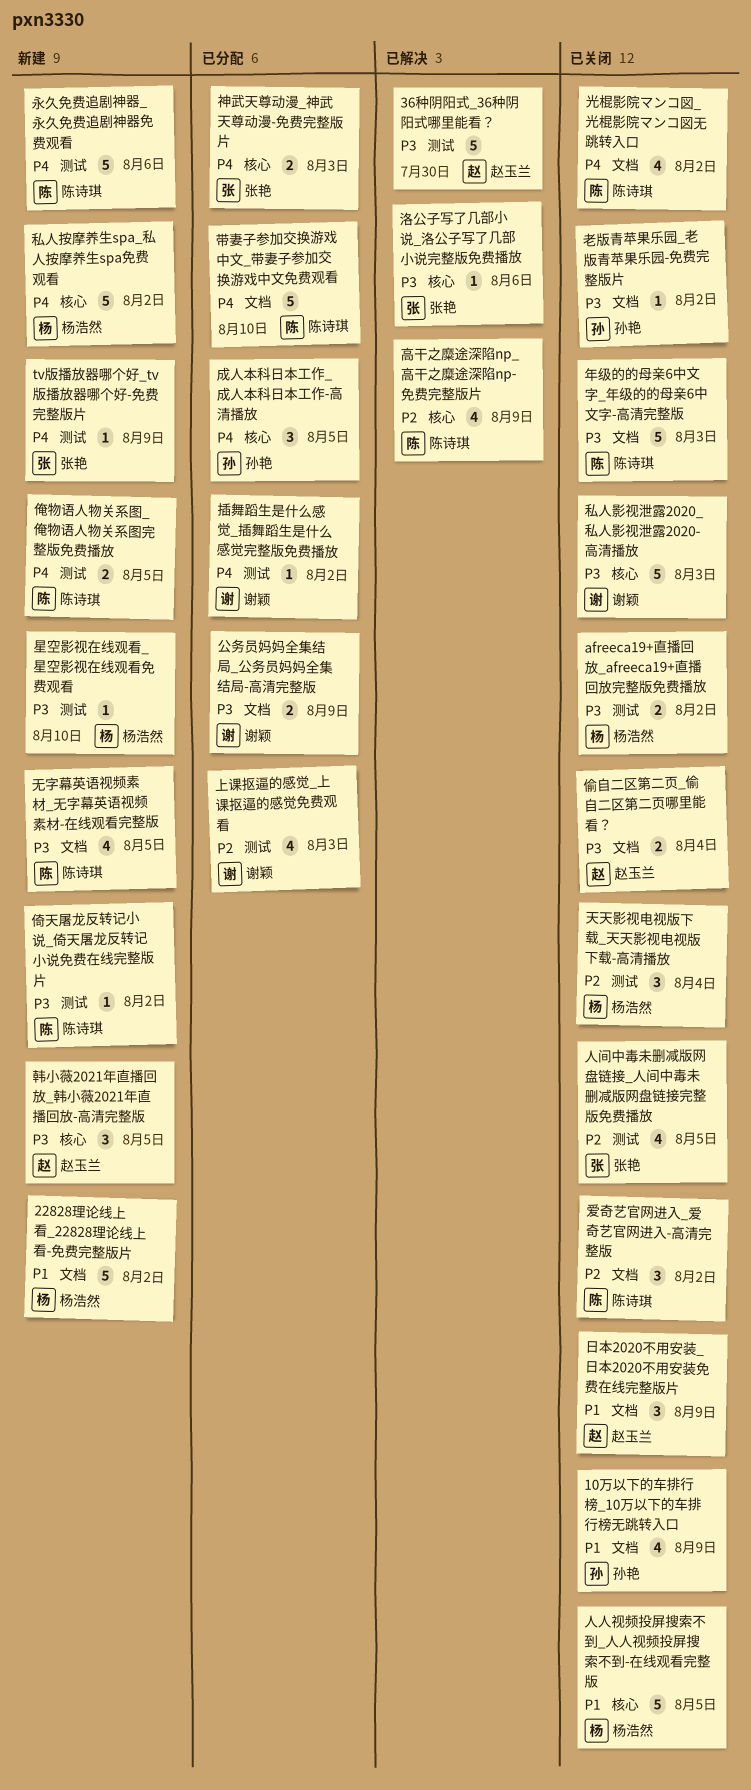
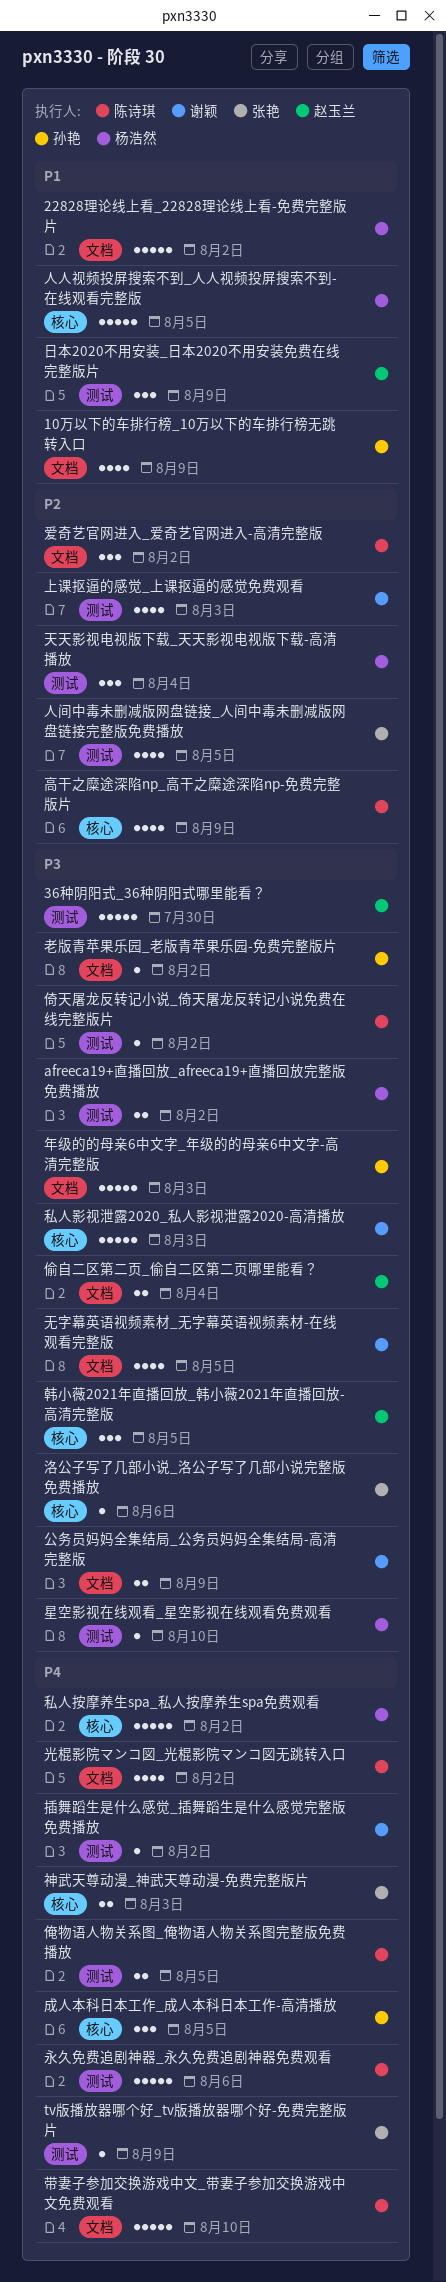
年级的的母亲6中文字_年级的的母亲6中文字-高清完整版, owner: 陈诗琪 -> 孙艳
无字幕英语视频素材_无字幕英语视频素材-在线观看完整版, owner: 陈诗琪 -> 谢颖
日本2020不用安装_日本2020不用安装免费在线完整版片, label: 文档 -> 测试

